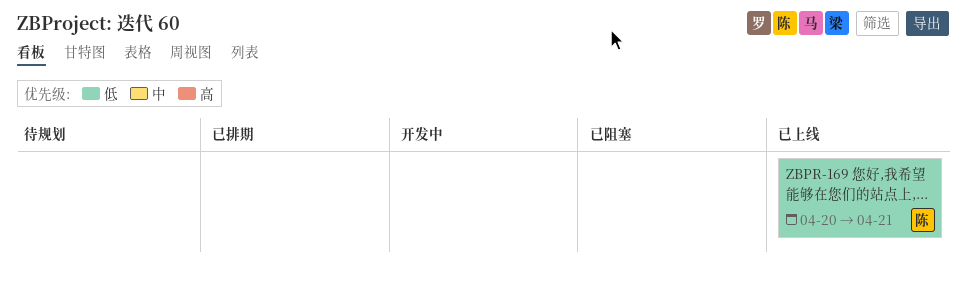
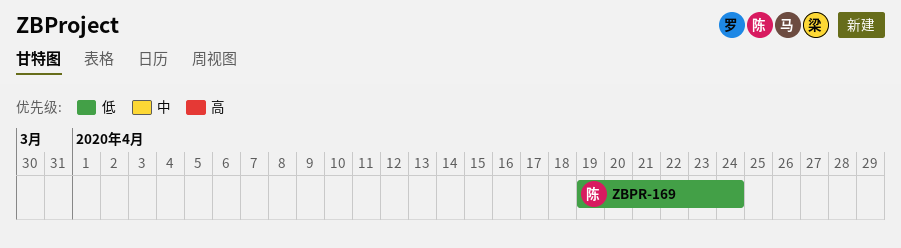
ZBPR-169, start: Apr 20 -> Apr 19
ZBPR-169, due: Apr 21 -> Apr 24

